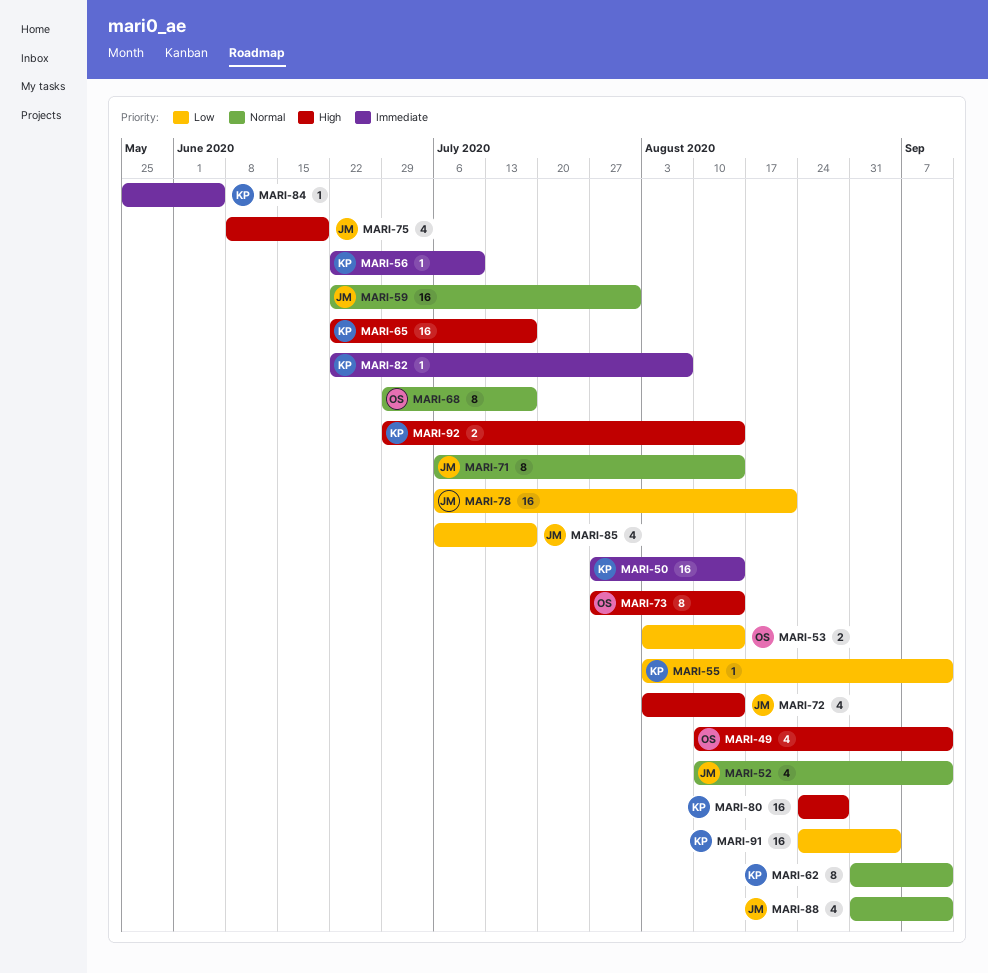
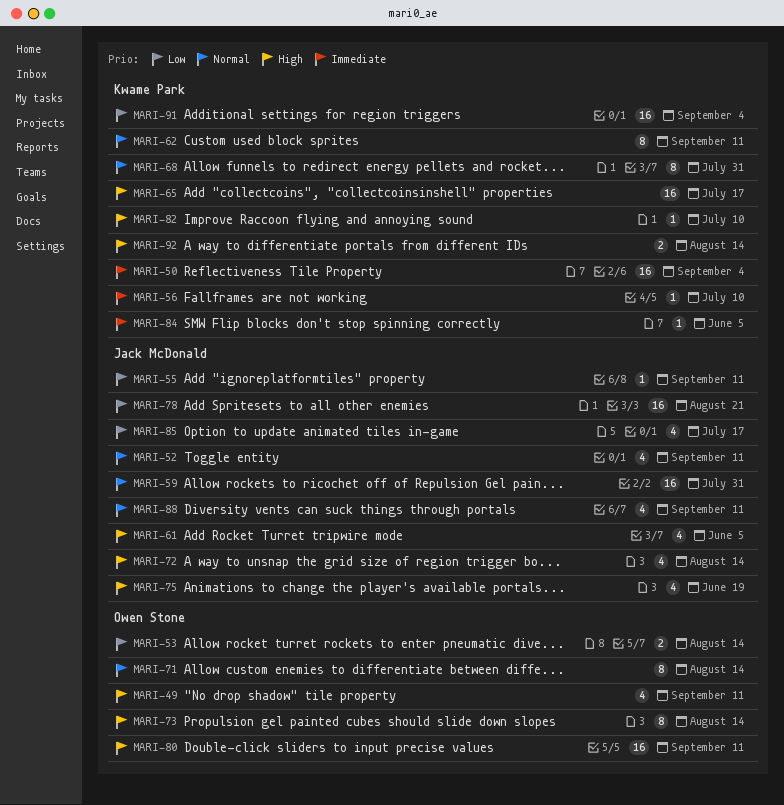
MARI-50, due: Aug 14 -> Sep 4
MARI-55, owner: Kwame Park -> Jack McDonald
MARI-61: none -> present
MARI-68, owner: Owen Stone -> Kwame Park
MARI-68, due: Jul 17 -> Jul 31
MARI-71, owner: Jack McDonald -> Owen Stone
MARI-80, owner: Kwame Park -> Owen Stone
MARI-80, due: Aug 28 -> Sep 11
MARI-82, priority: Immediate -> High
MARI-82, due: Aug 7 -> Jul 10

